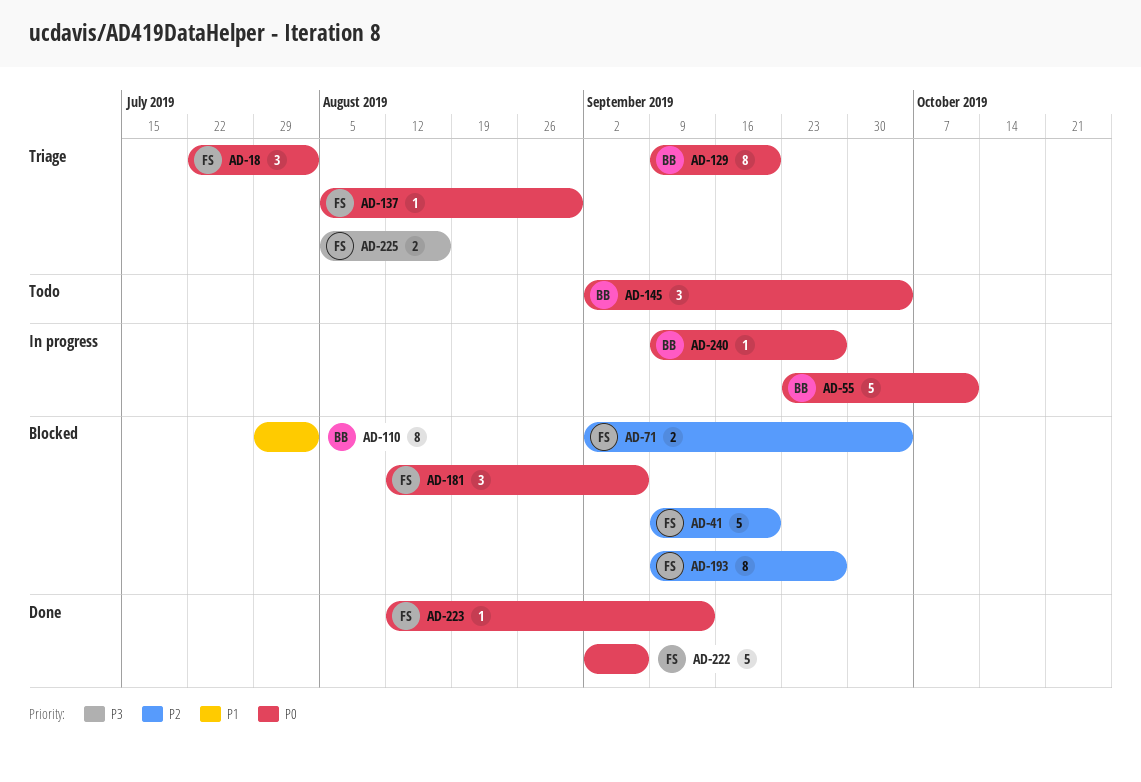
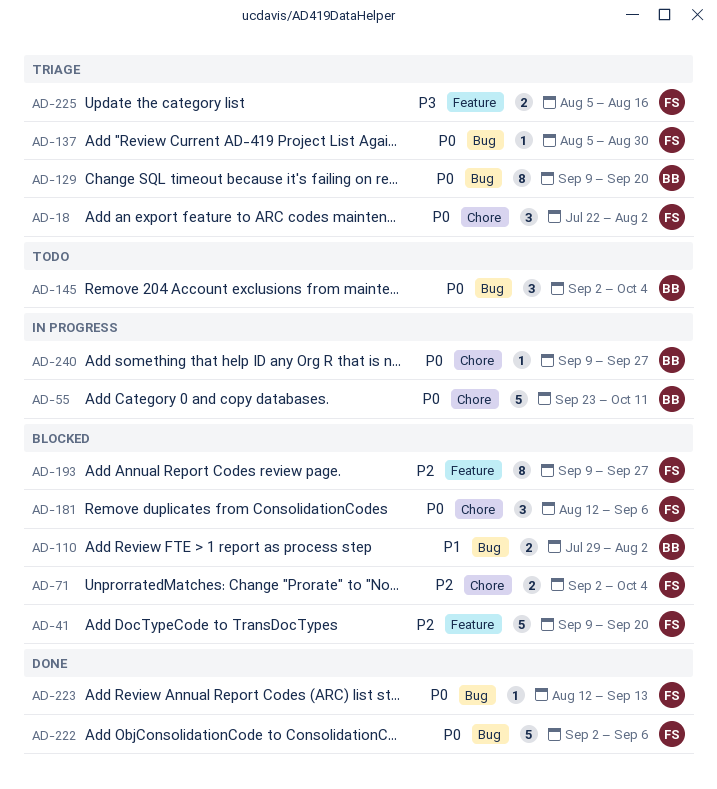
AD-110, estimate: 8 -> 2

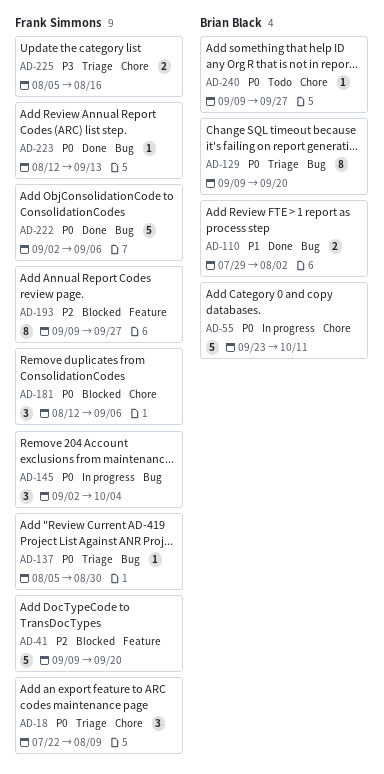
AD-18, due: Aug 2 -> Aug 9
AD-71: present -> none
AD-110, status: Blocked -> Done
AD-145, status: Todo -> In progress
AD-145, owner: Brian Black -> Frank Simmons
AD-225, label: Feature -> Chore
AD-240, status: In progress -> Todo

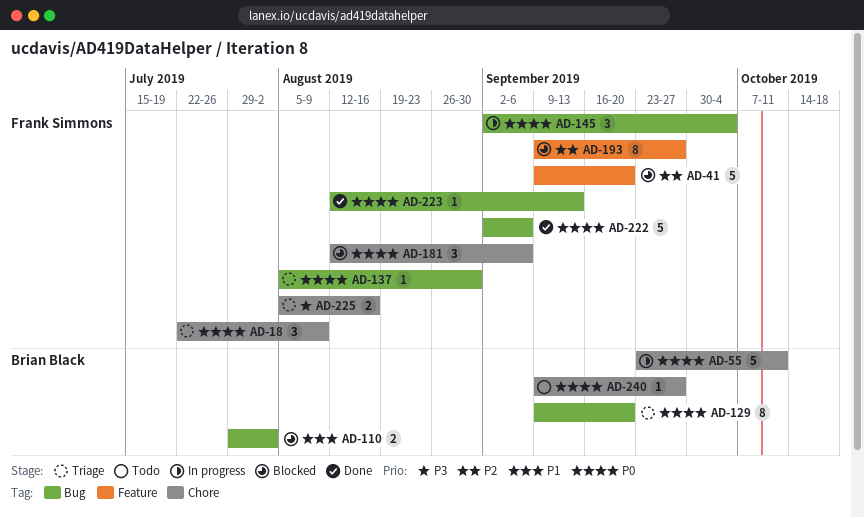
AD-110, status: Done -> Blocked

